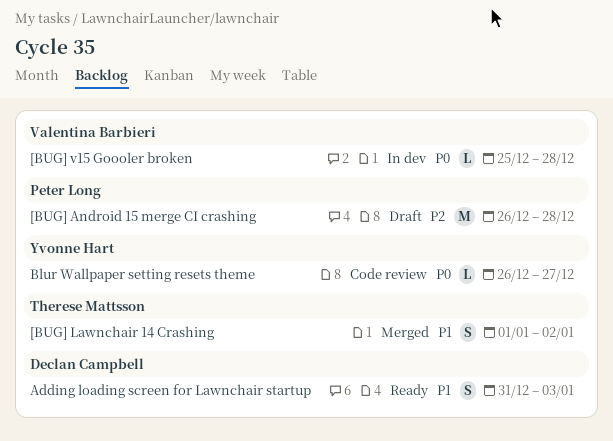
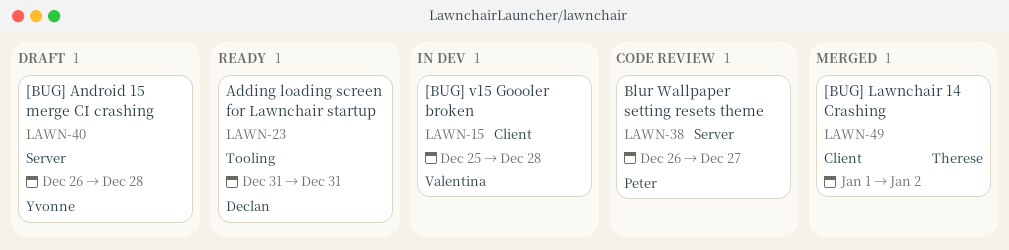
[BUG] Android 15 merge CI crashing, owner: Peter Long -> Yvonne Hart
Adding loading screen for Lawnchair startup, due: Jan 3 -> Dec 31
Blur Wallpaper setting resets theme, owner: Yvonne Hart -> Peter Long

